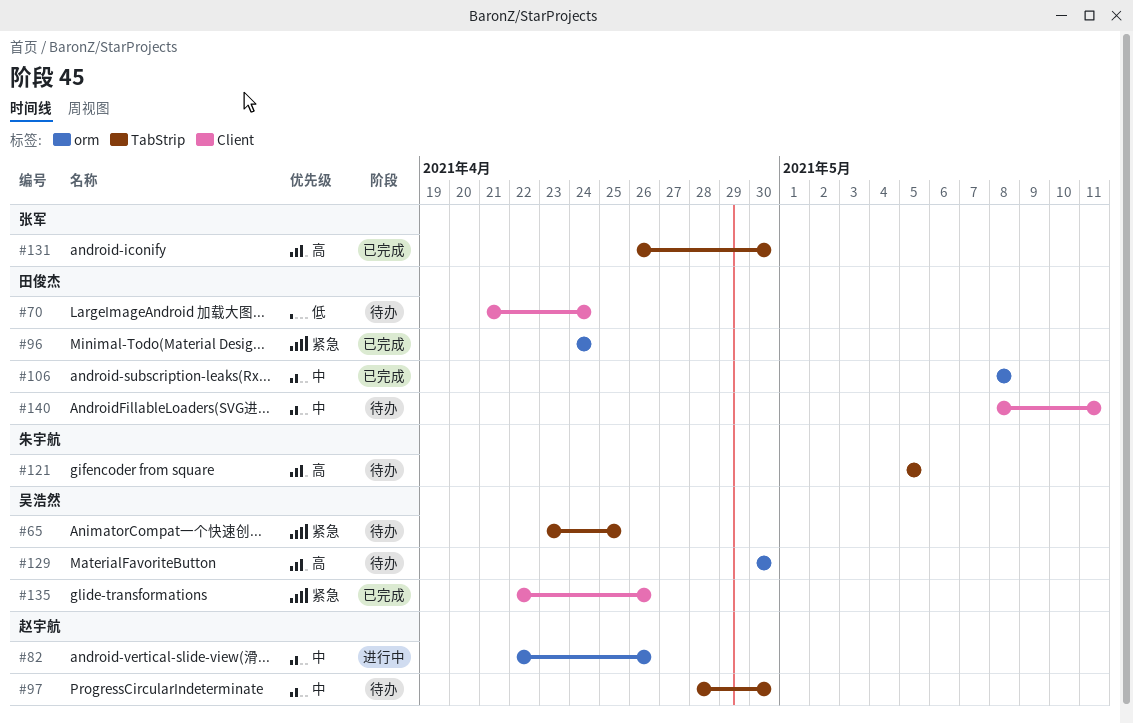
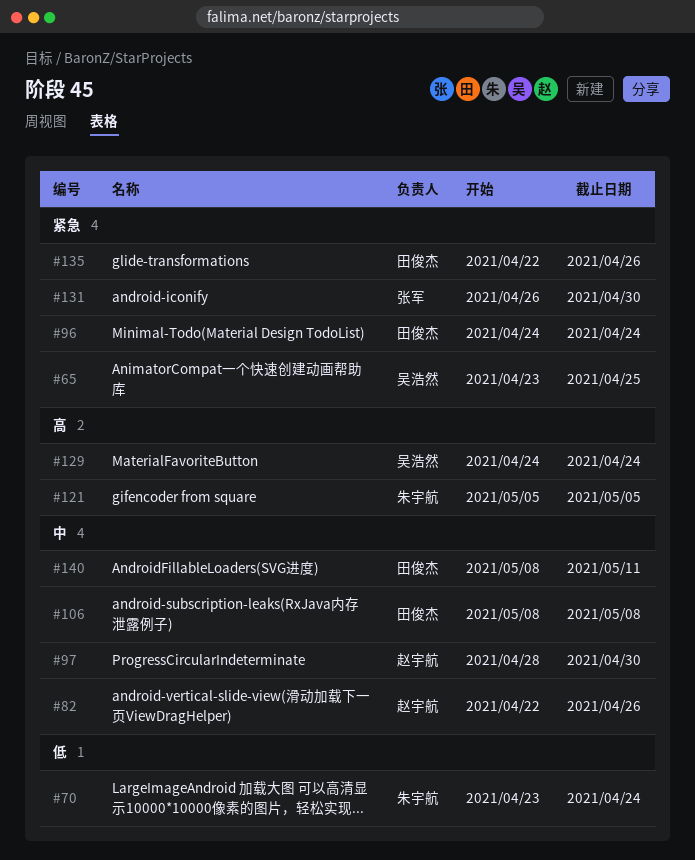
#70, owner: 田俊杰 -> 朱宇航
#70, start: Apr 21 -> Apr 23
#129, start: Apr 30 -> Apr 24
#129, due: Apr 30 -> Apr 24
#131, priority: 高 -> 紧急
#135, owner: 吴浩然 -> 田俊杰

